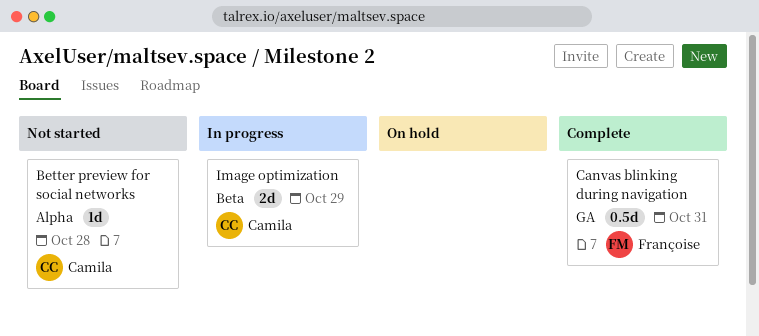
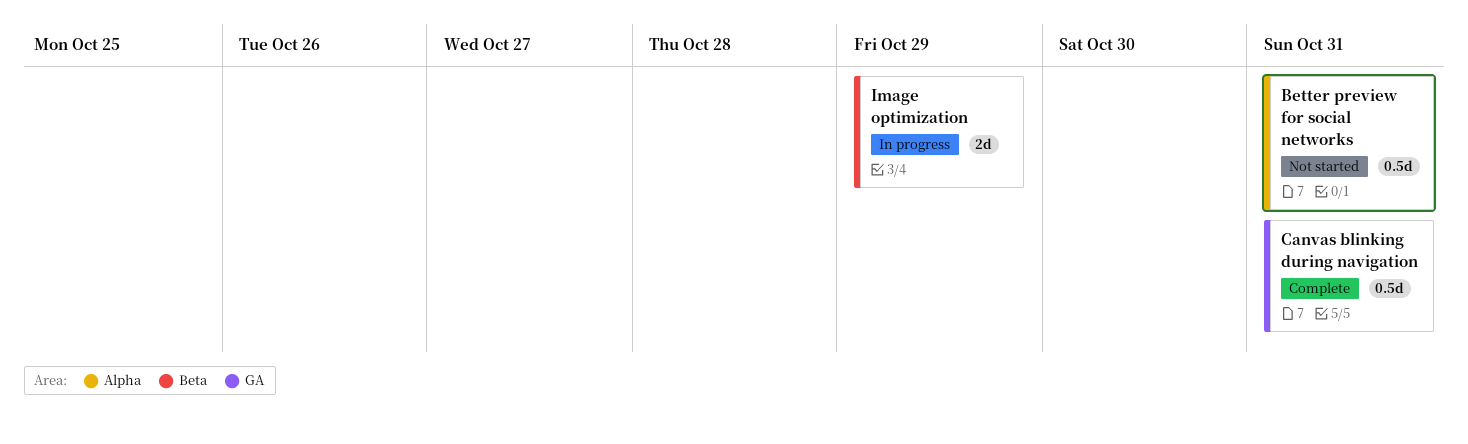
Better preview for social networks, estimate: 1d -> 0.5d
Better preview for social networks, due: Oct 28 -> Oct 31

